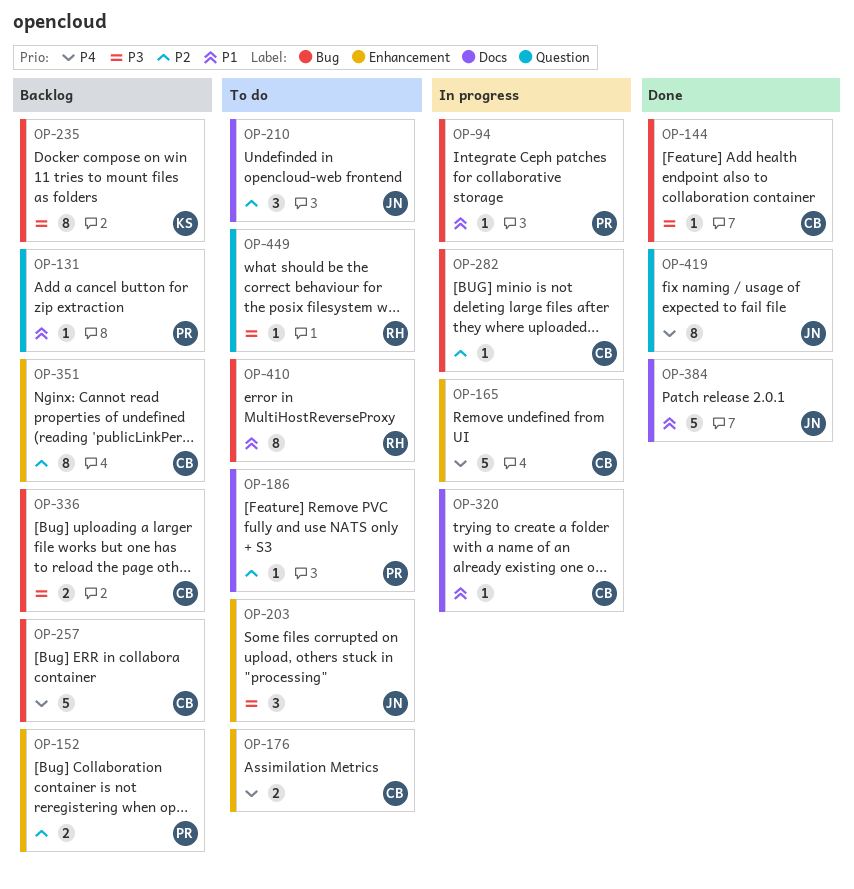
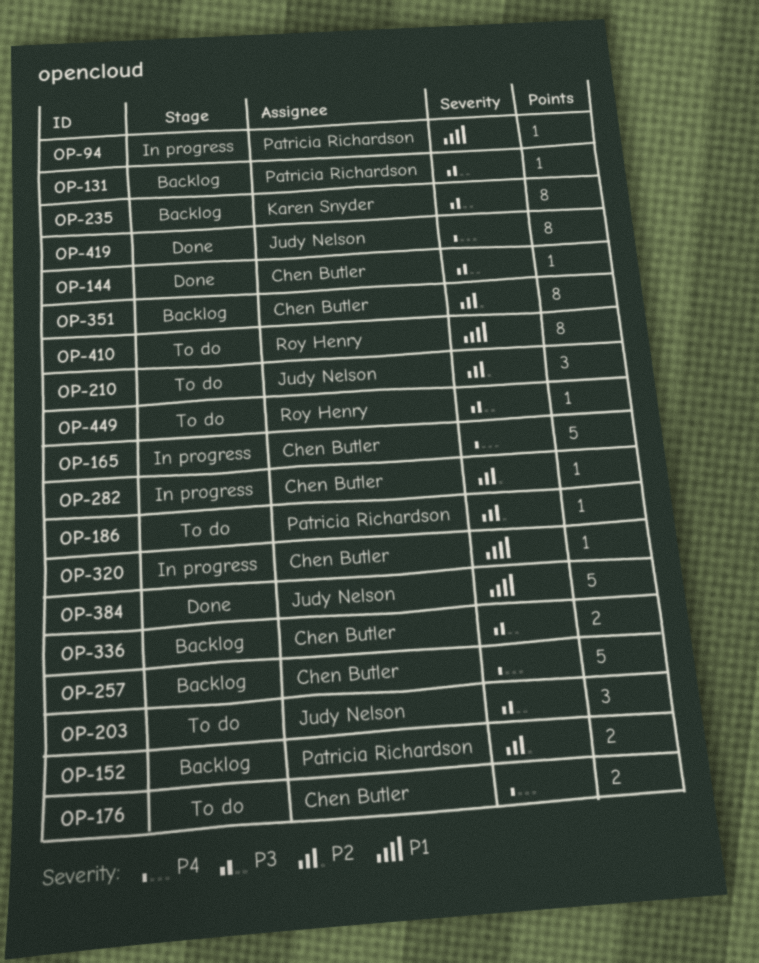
OP-131, priority: P1 -> P3

